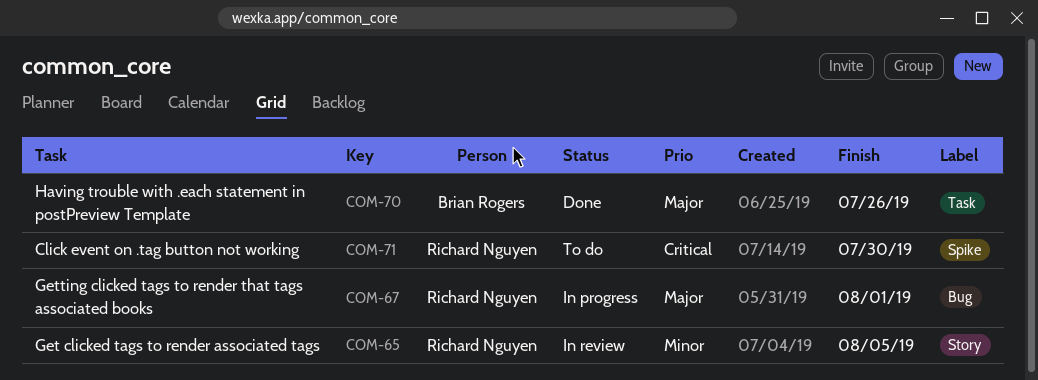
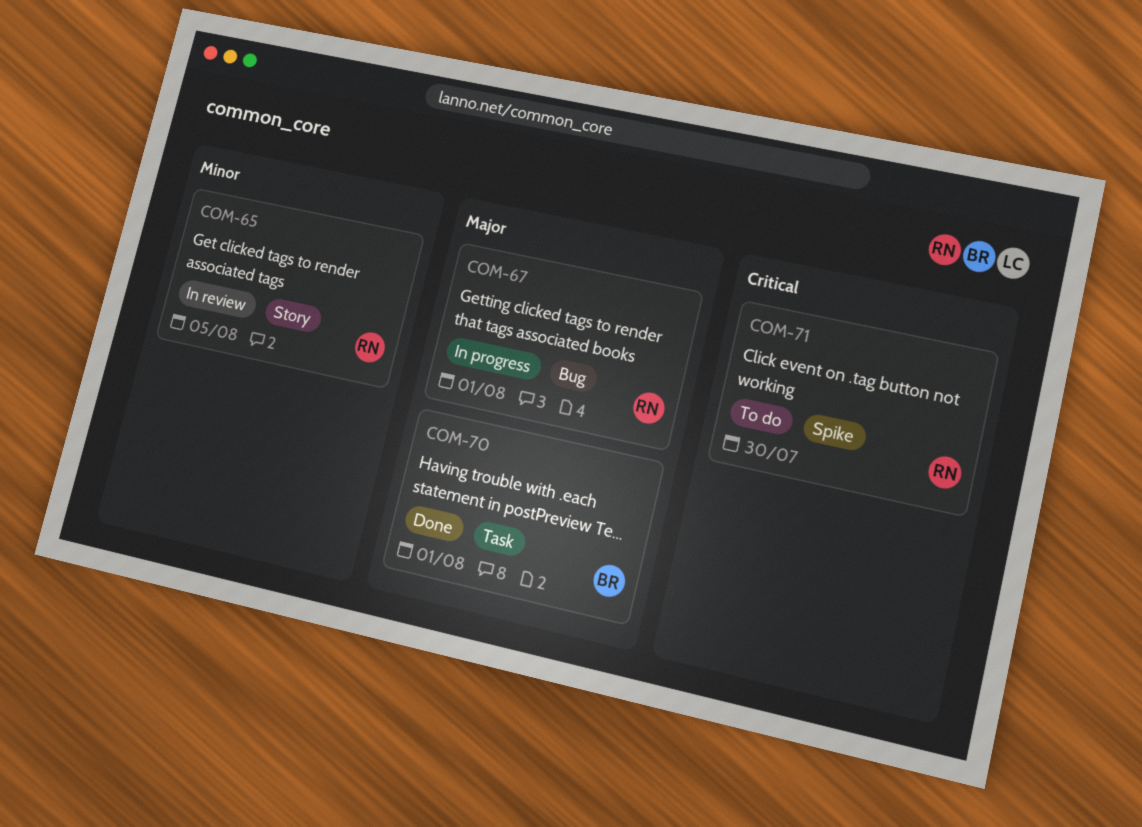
COM-70, due: Jul 26 -> Aug 1

